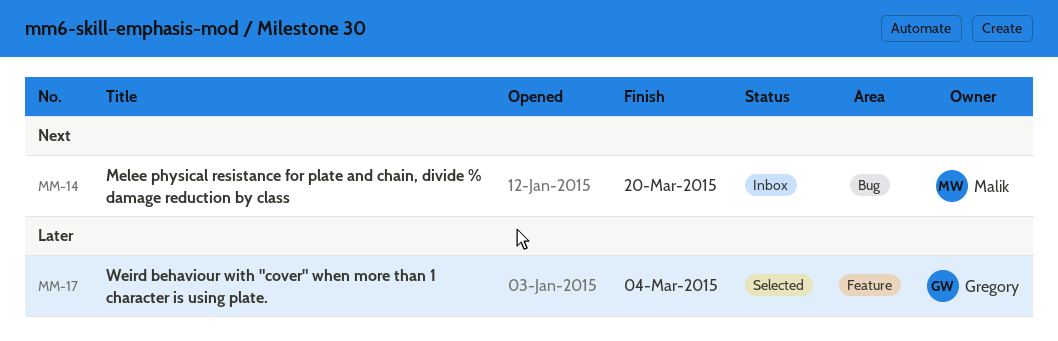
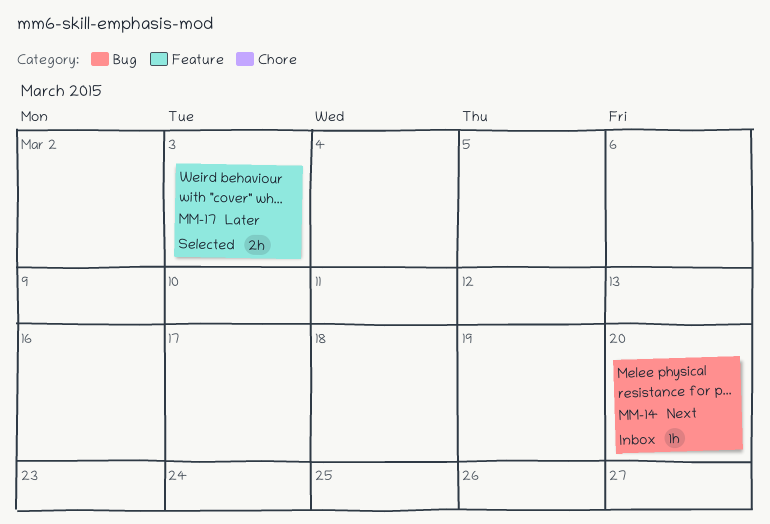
MM-17, due: Mar 4 -> Mar 3

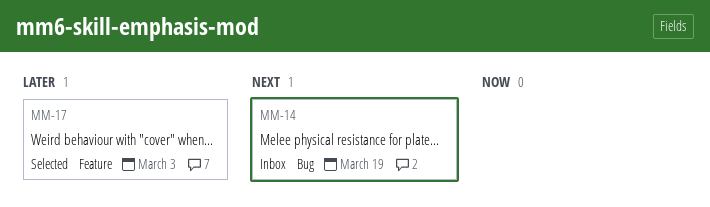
MM-14, due: Mar 20 -> Mar 19

